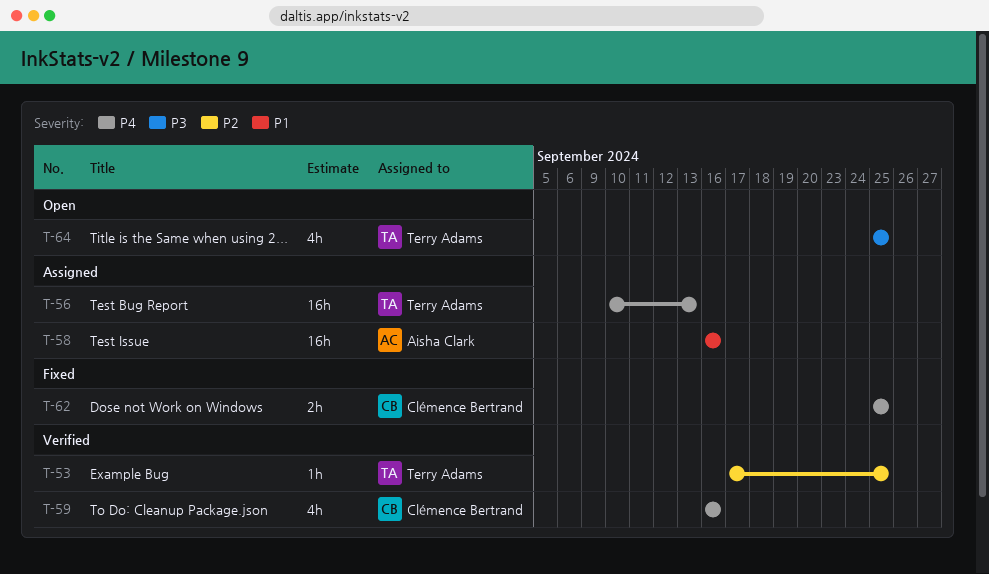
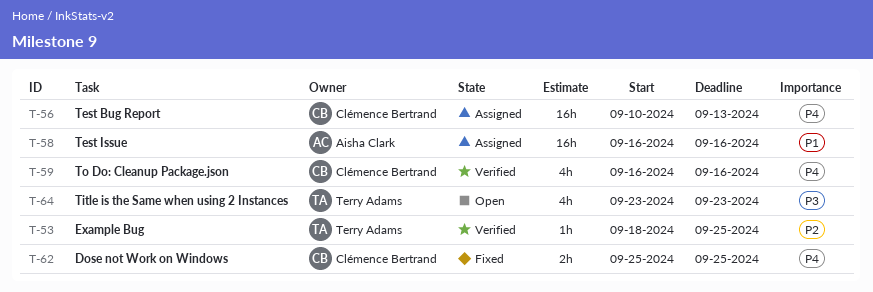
T-53, start: Sep 17 -> Sep 18
T-56, owner: Terry Adams -> Clémence Bertrand
T-64, start: Sep 25 -> Sep 23
T-64, due: Sep 25 -> Sep 23

